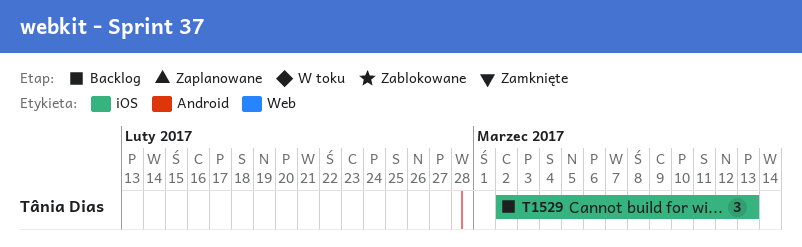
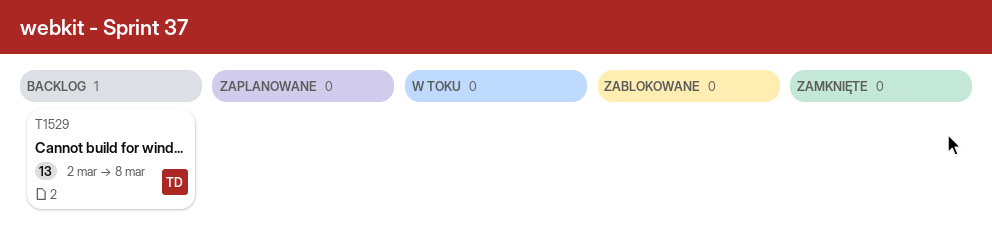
T1529, estimate: 3 -> 13
T1529, due: Mar 13 -> Mar 8

